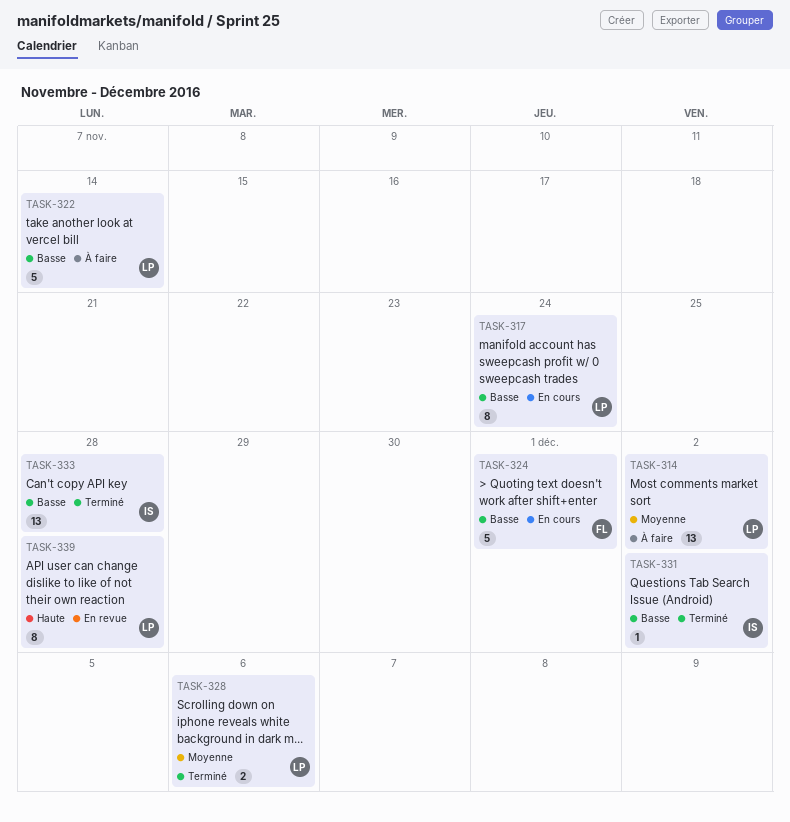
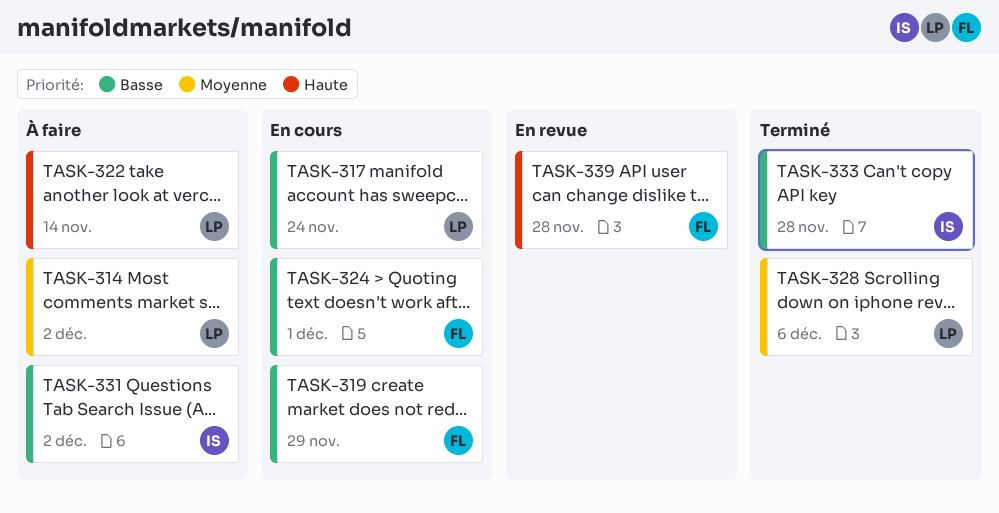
TASK-319: none -> present
TASK-322, priority: Basse -> Haute
TASK-331, status: Terminé -> À faire
TASK-339, owner: LP -> FL

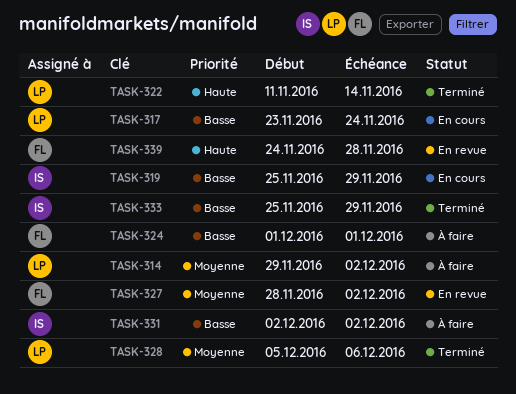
TASK-319, owner: FL -> IS
TASK-322, status: À faire -> Terminé
TASK-324, status: En cours -> À faire
TASK-327: none -> present
TASK-333, due: Nov 28 -> Nov 29

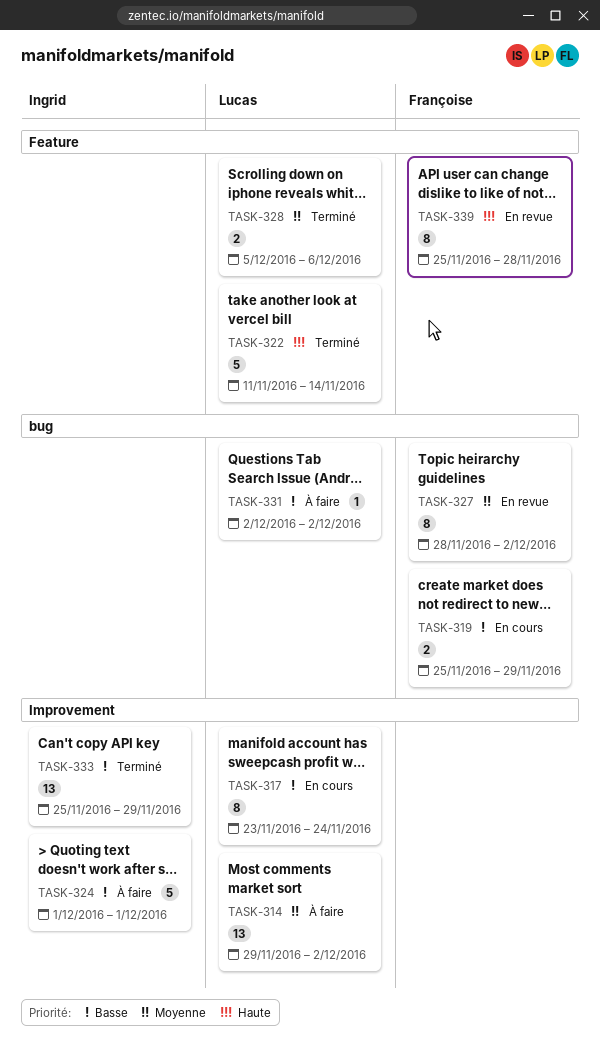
TASK-319, owner: Ingrid -> Françoise
TASK-324, owner: Françoise -> Ingrid
TASK-331, owner: Ingrid -> Lucas
TASK-339, start: Nov 24 -> Nov 25

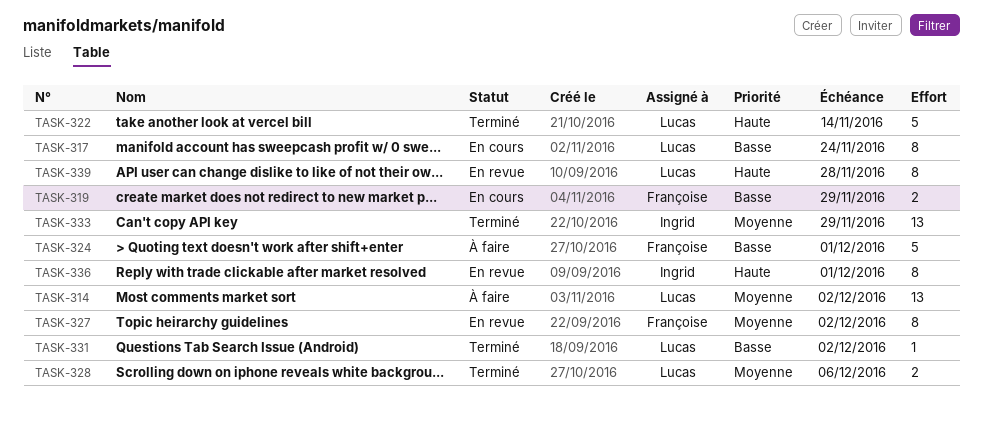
TASK-324, owner: Ingrid -> Françoise
TASK-331, status: À faire -> Terminé
TASK-333, priority: Basse -> Moyenne
TASK-336: none -> present
TASK-339, owner: Françoise -> Lucas

